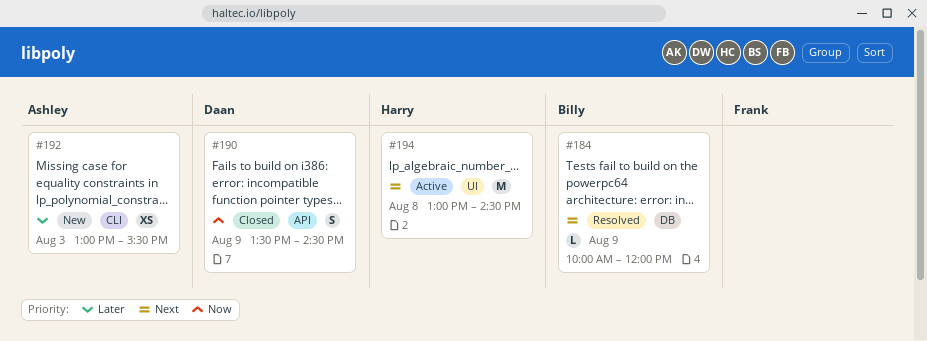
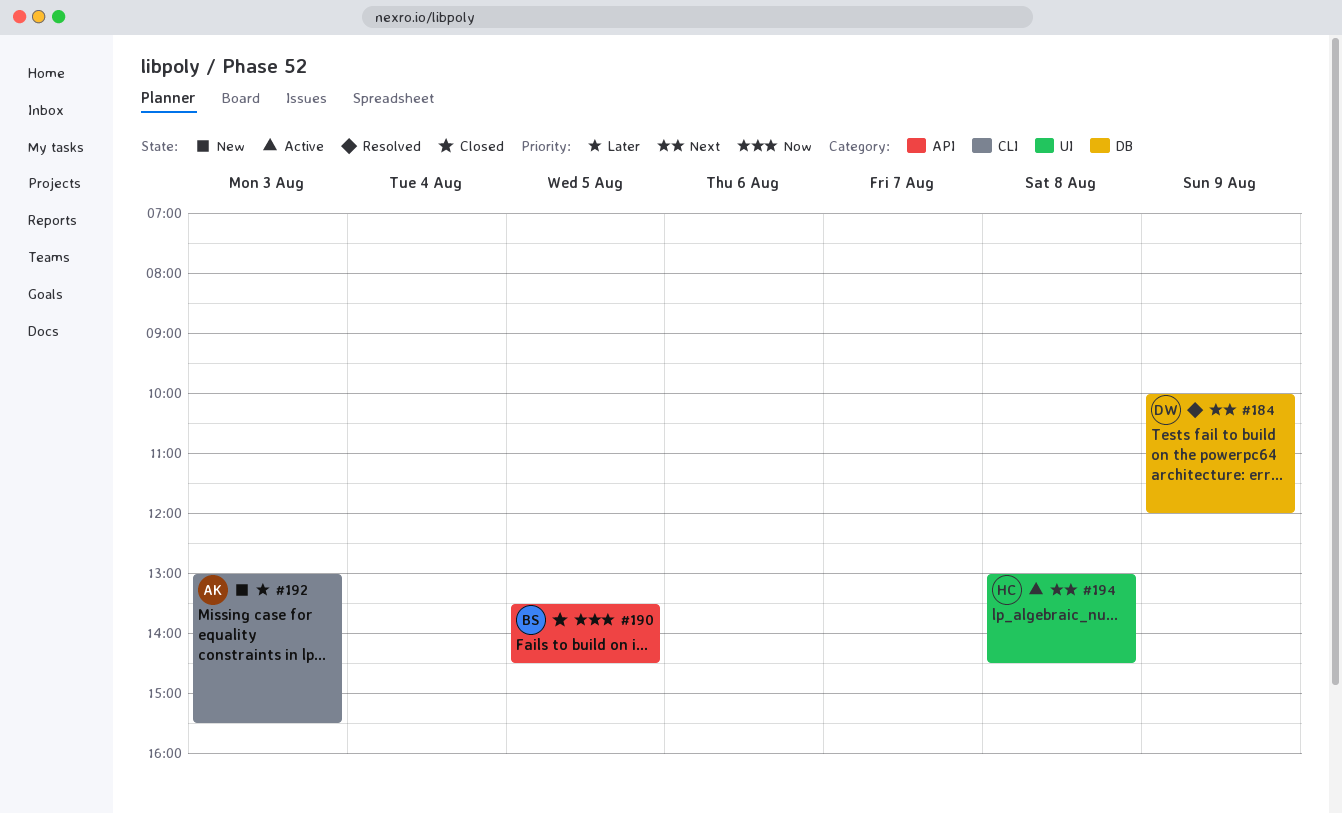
#184, owner: Billy -> Daan
#190, owner: Daan -> Billy
#190, day: Aug 9 -> Aug 5

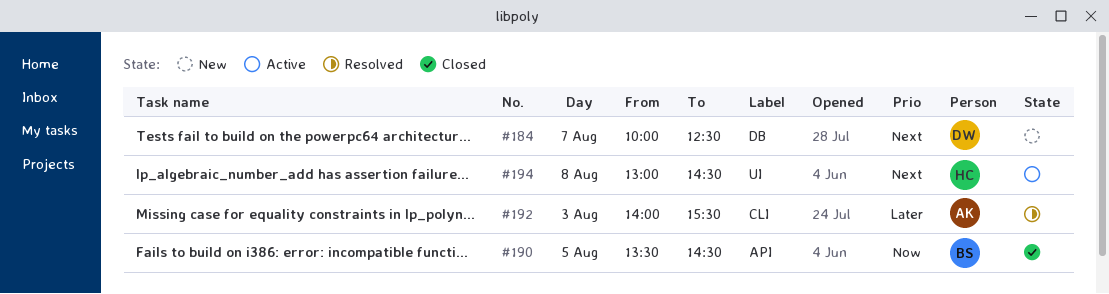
#184, status: Resolved -> New
#184, day: Aug 9 -> Aug 7
#184, ends: 12:00 -> 12:30
#192, status: New -> Resolved
#192, begins: 13:00 -> 14:00

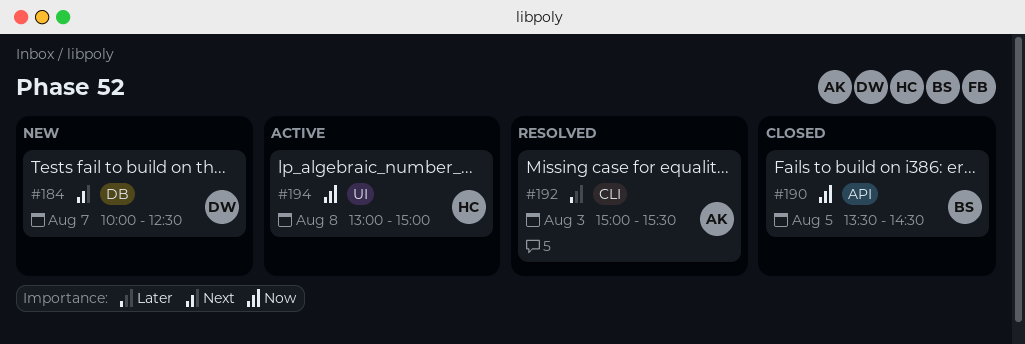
#192, begins: 14:00 -> 15:00
#194, priority: Next -> Now
#194, ends: 14:30 -> 15:00

